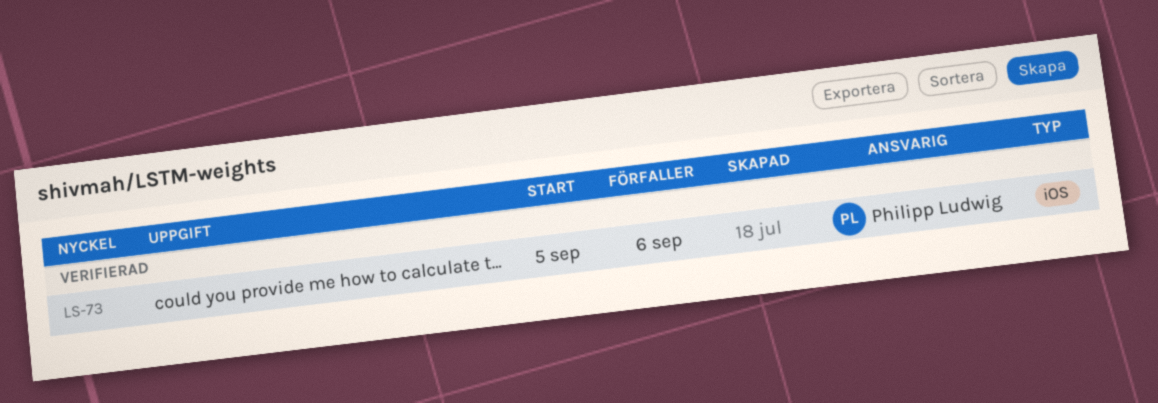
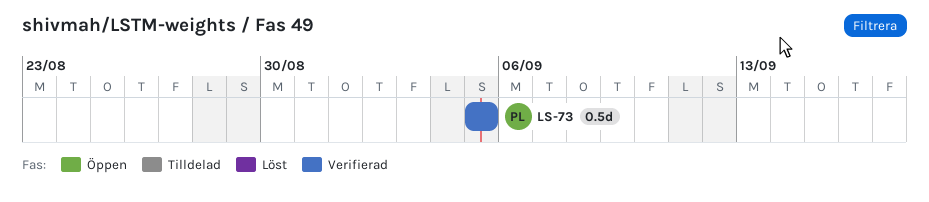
LS-73, due: Sep 6 -> Sep 5

